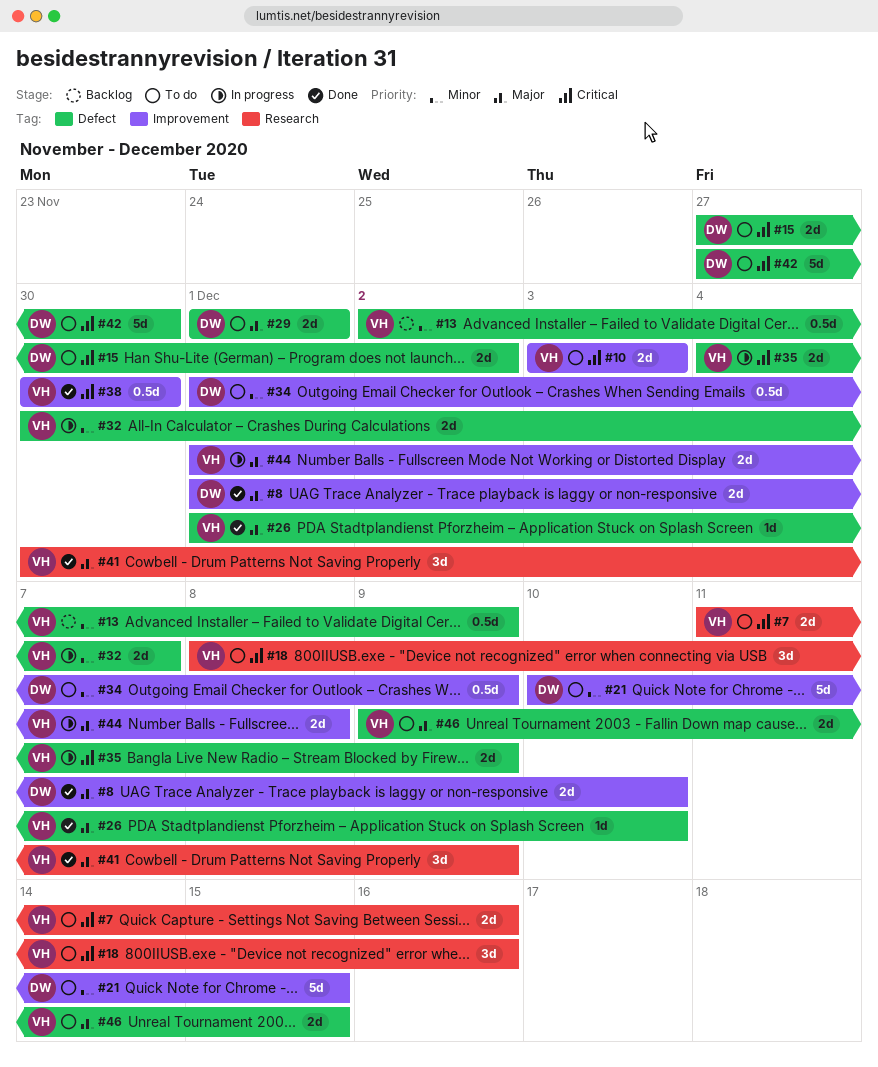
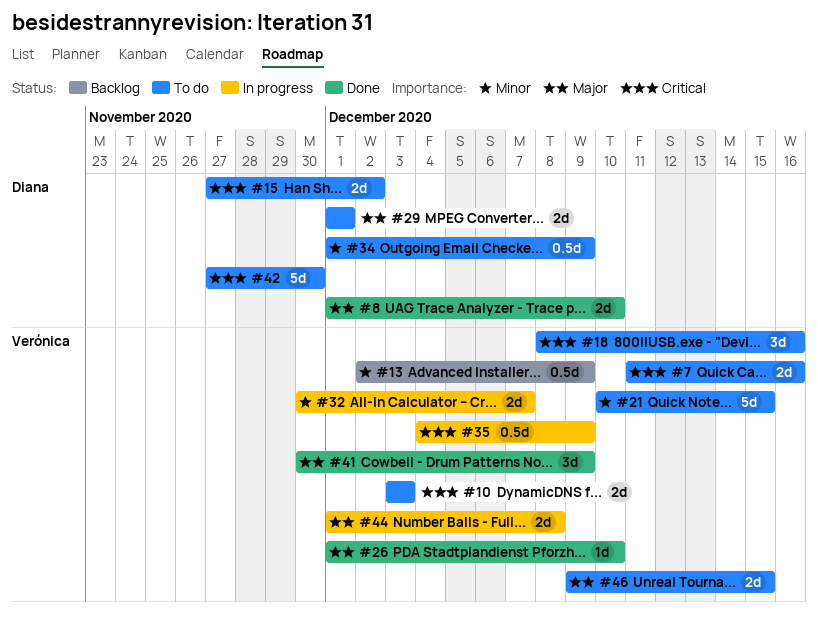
#21, owner: Diana -> Verónica
#35, estimate: 2d -> 0.5d
#38: present -> none

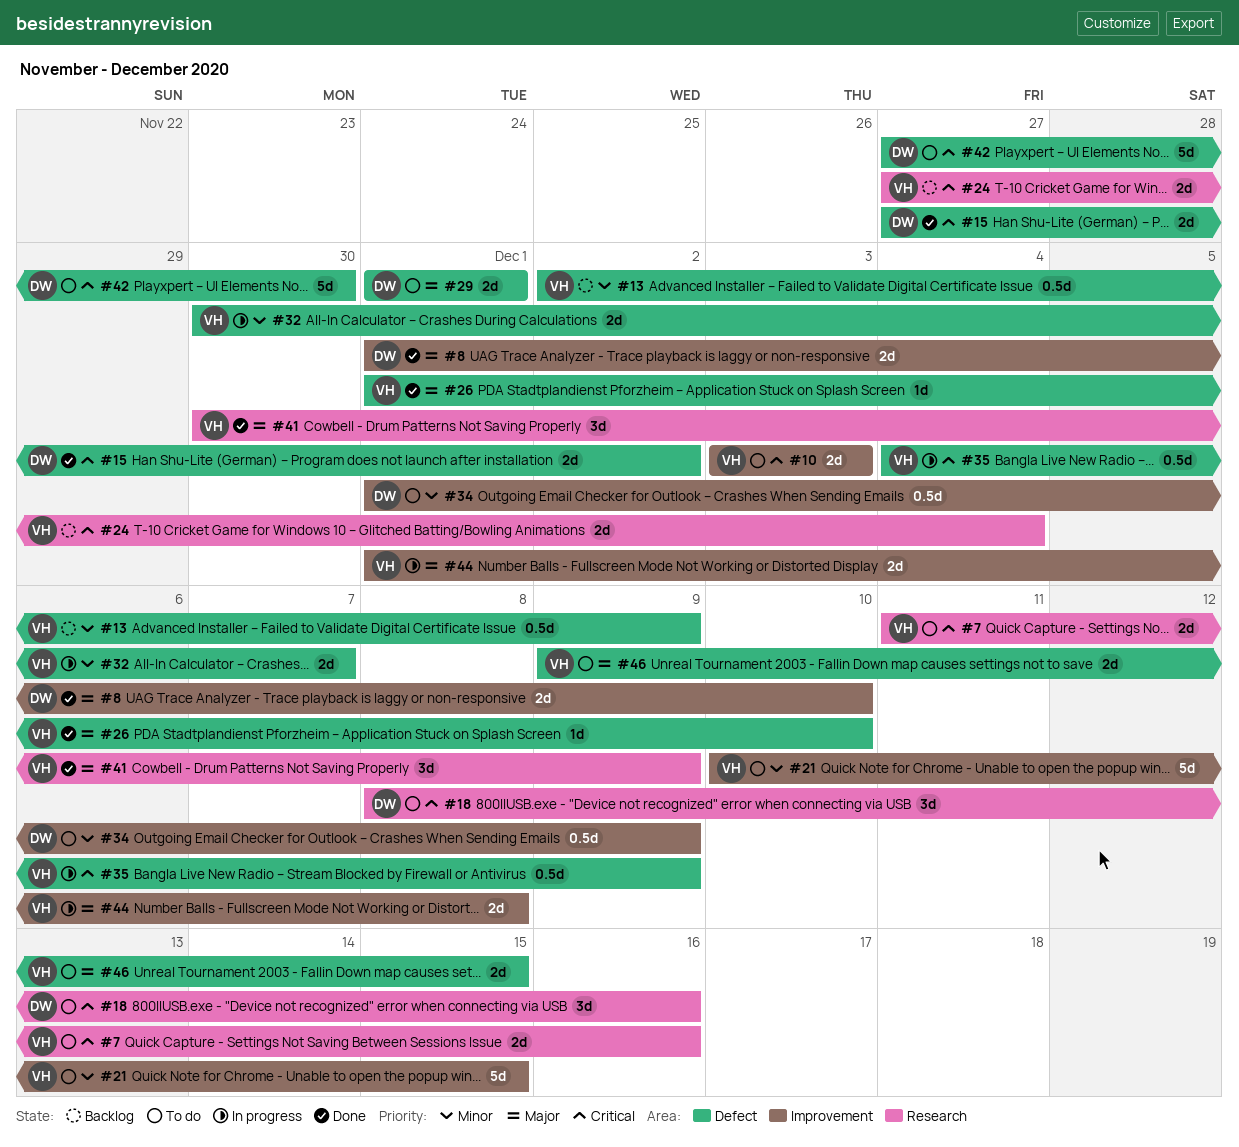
#15, status: To do -> Done
#18, owner: Verónica -> Diana
#24: none -> present

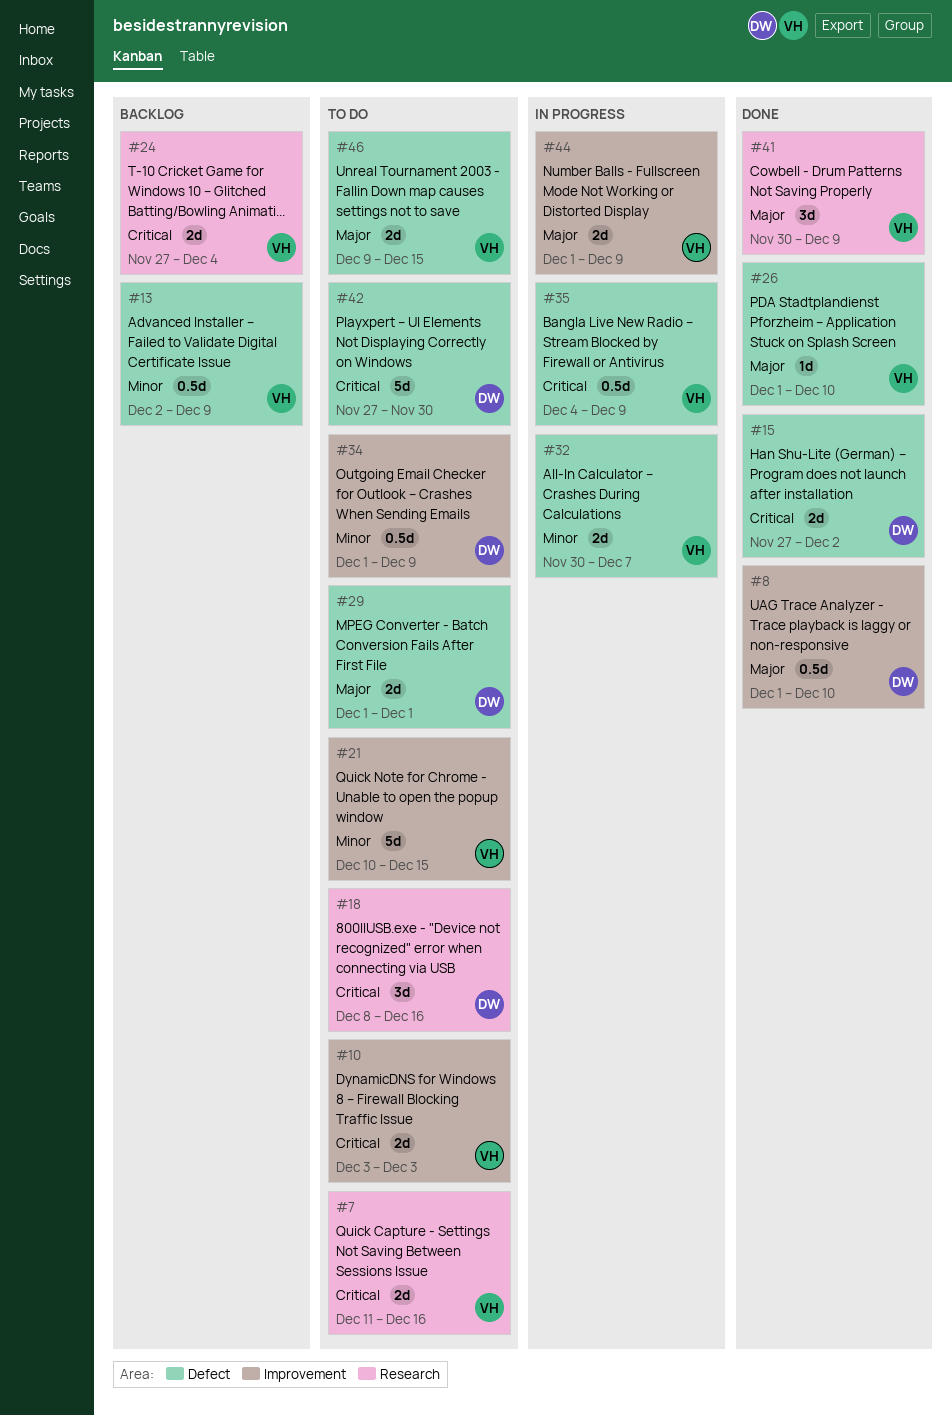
#8, estimate: 2d -> 0.5d
#44, due: Dec 8 -> Dec 9

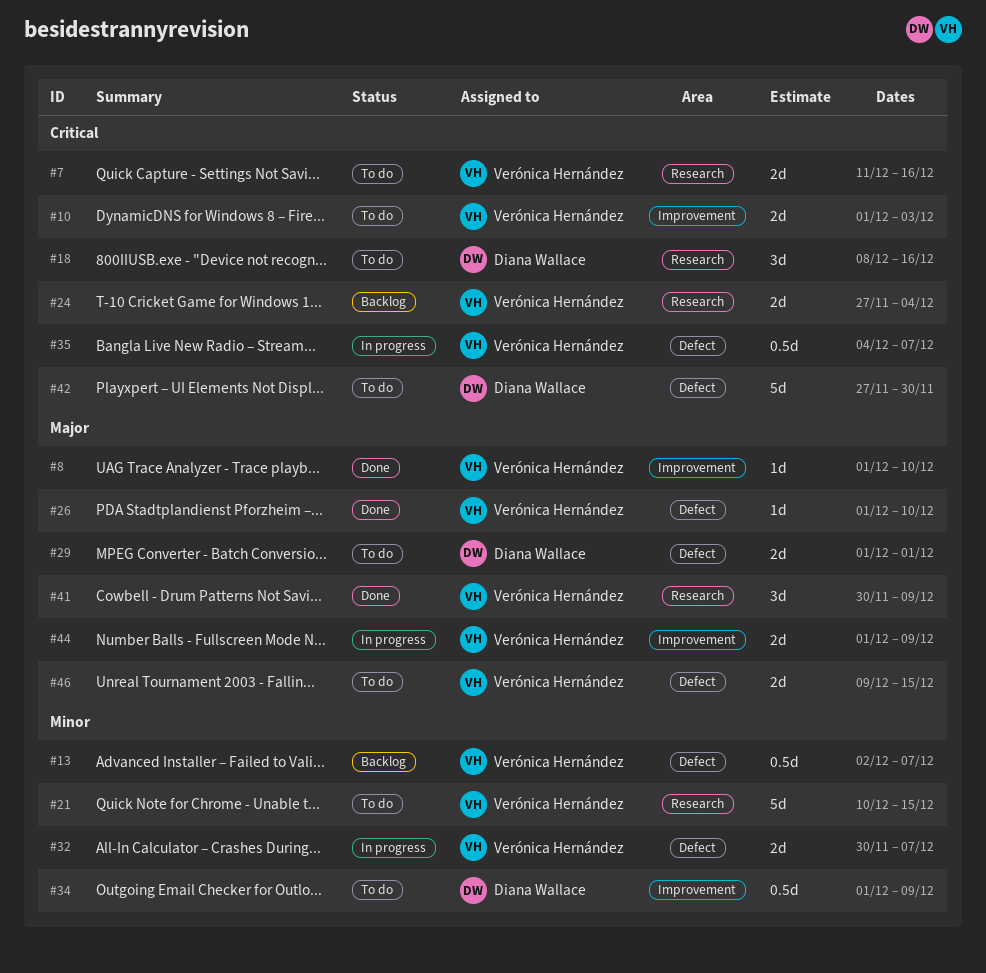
#8, owner: Diana Wallace -> Verónica Hernández
#8, estimate: 0.5d -> 1d
#10, start: Dec 3 -> Dec 1
#13, due: Dec 9 -> Dec 7
#15: present -> none
#21, label: Improvement -> Research
#35, due: Dec 9 -> Dec 7

